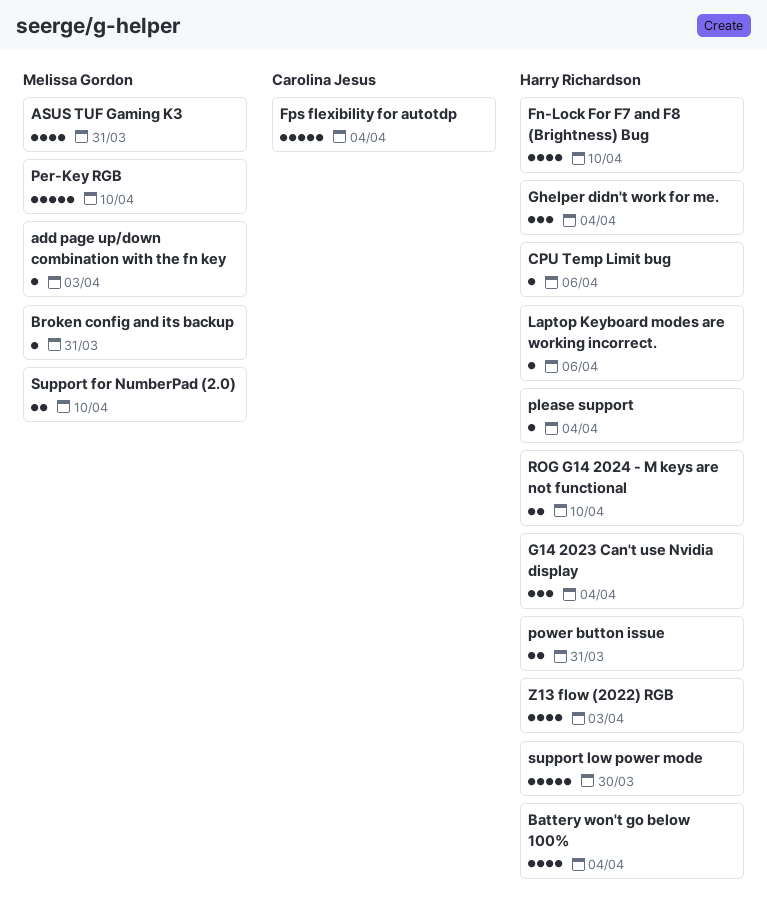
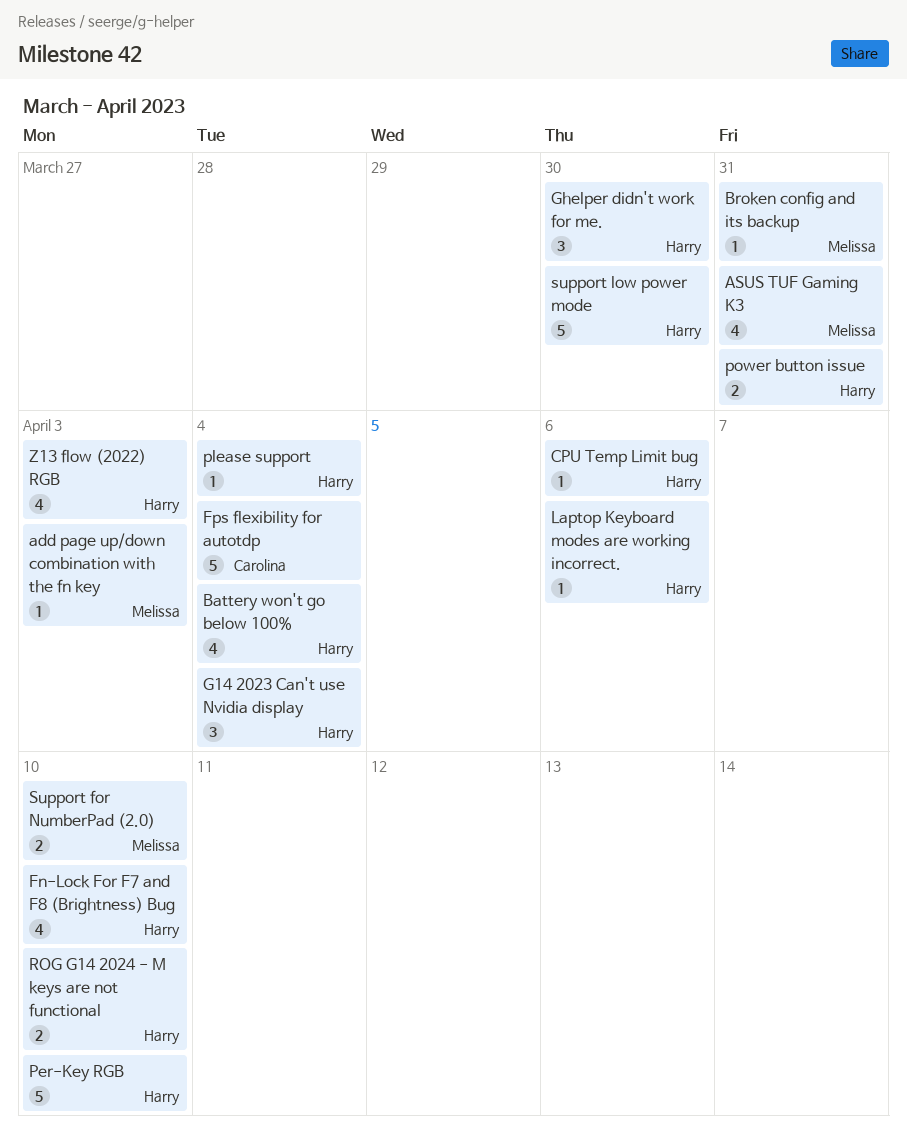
Ghelper didn't work for me., due: Apr 4 -> Mar 30
Per-Key RGB, owner: Melissa Gordon -> Harry Richardson

